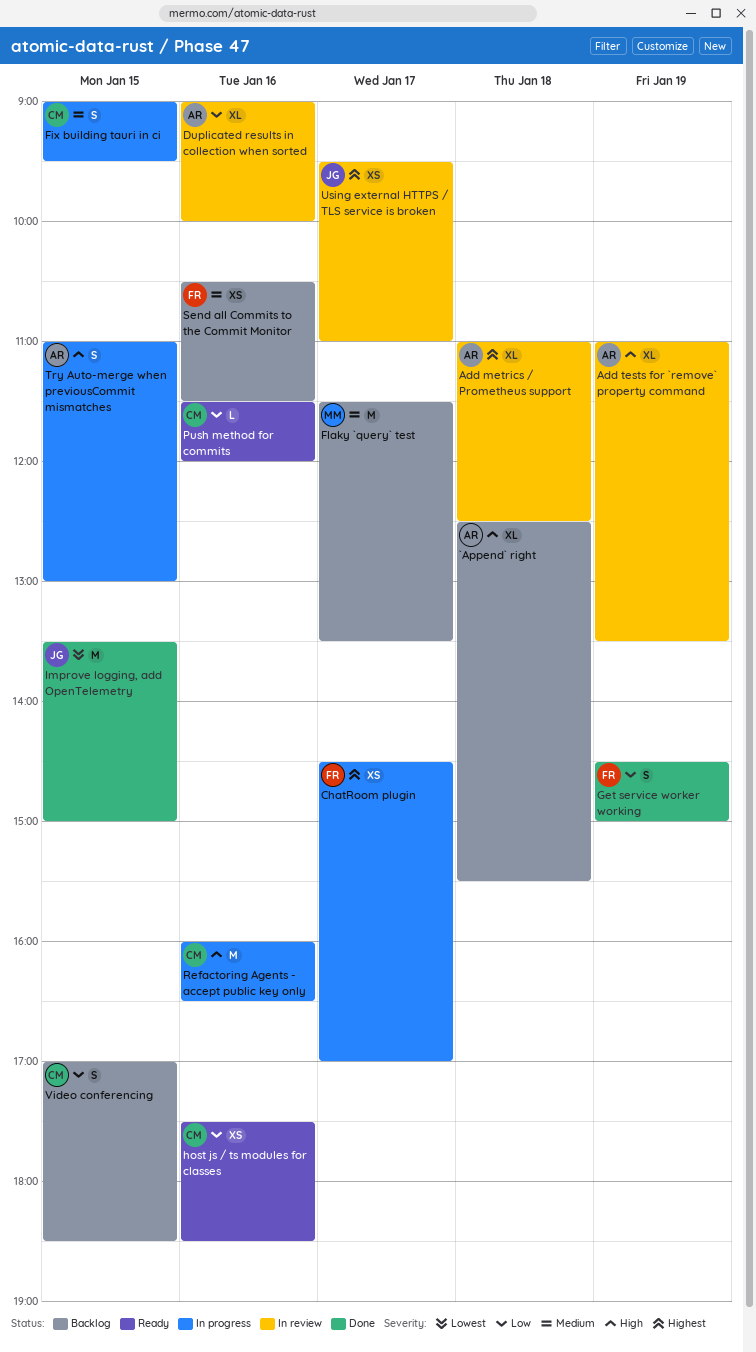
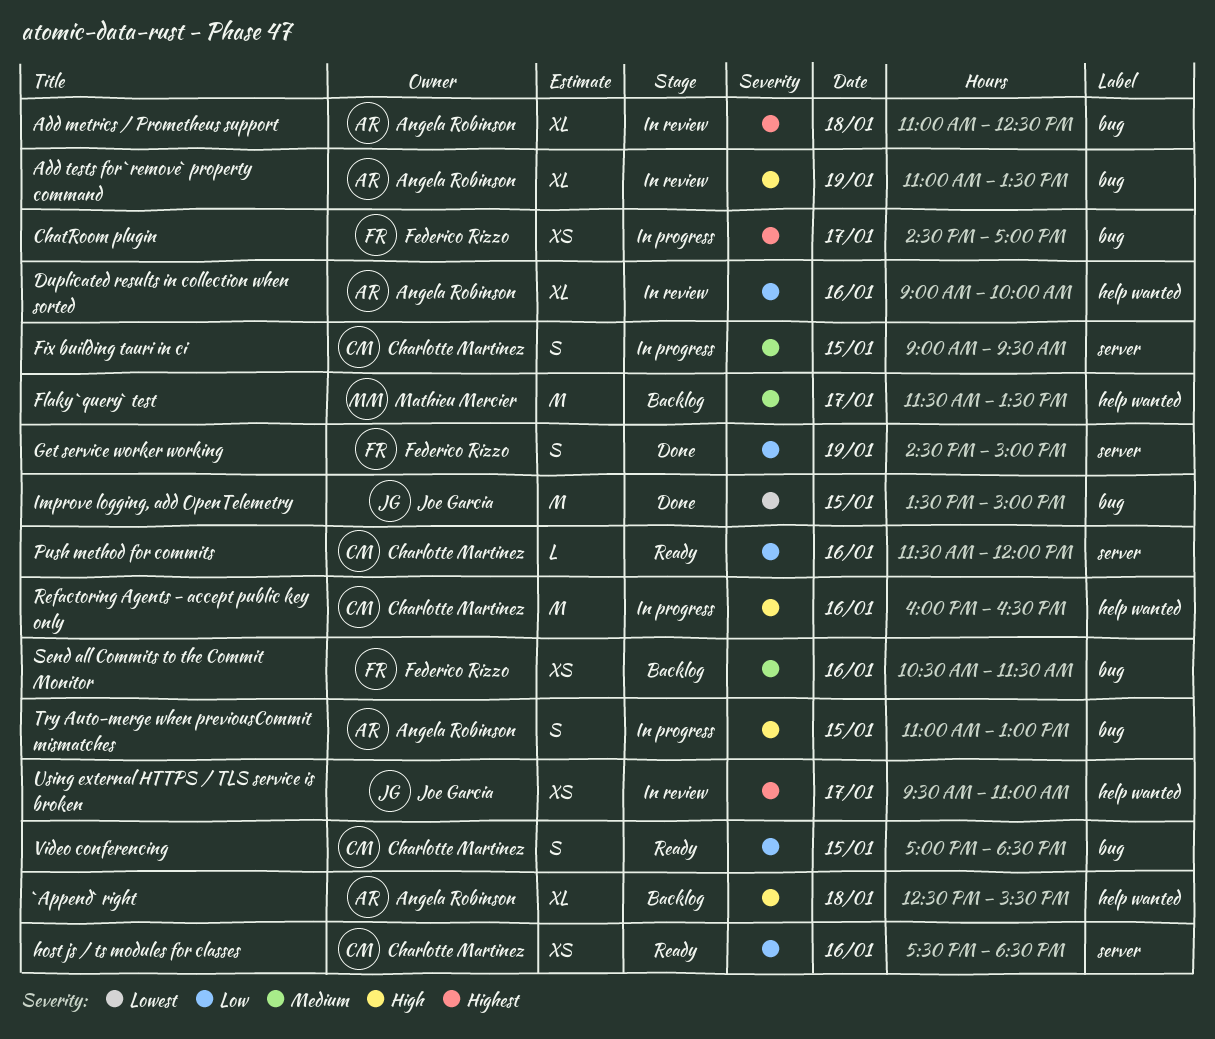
Video conferencing, status: Backlog -> Ready

